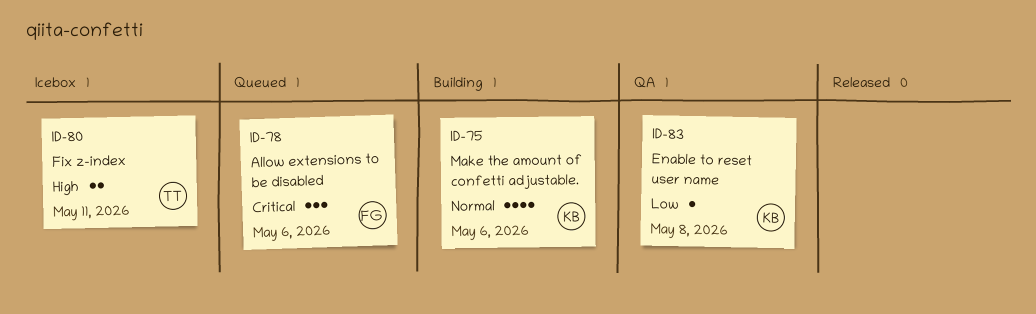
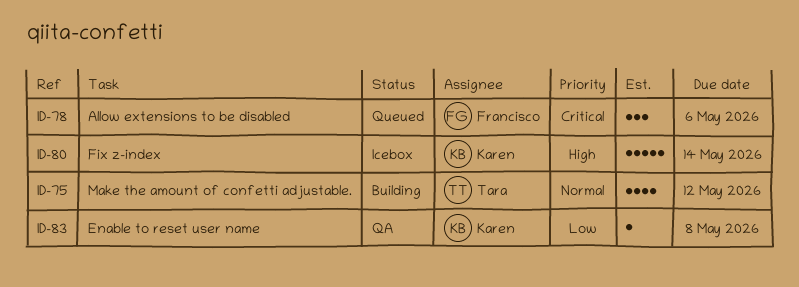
ID-75, owner: Karen -> Tara
ID-75, due: May 6 -> May 12
ID-80, owner: Tara -> Karen
ID-80, estimate: 2 -> 5
ID-80, due: May 11 -> May 14

